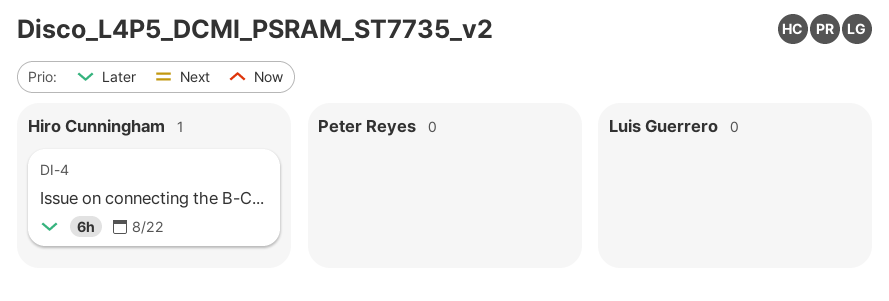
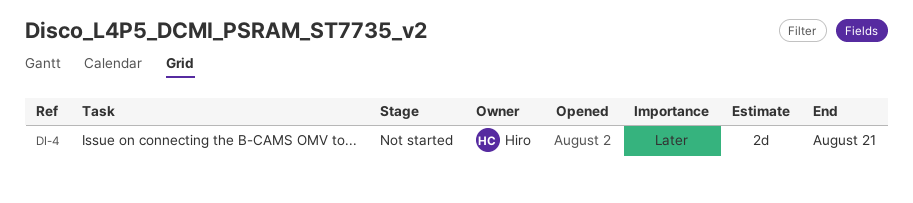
DI-4, estimate: 6h -> 2d
DI-4, due: Aug 22 -> Aug 21

